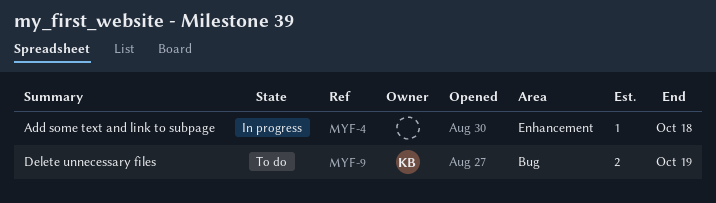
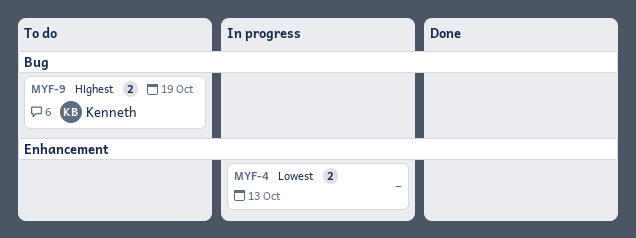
MYF-4, estimate: 1 -> 2
MYF-4, due: Oct 18 -> Oct 13

